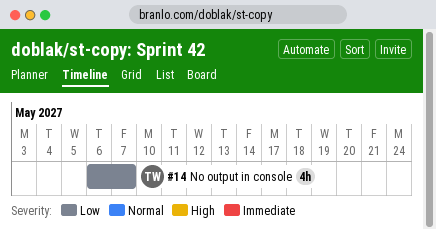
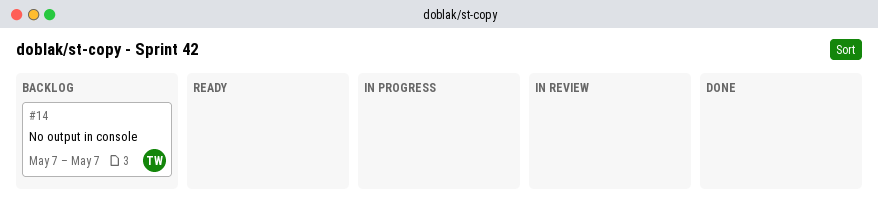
#14, start: May 6 -> May 7

